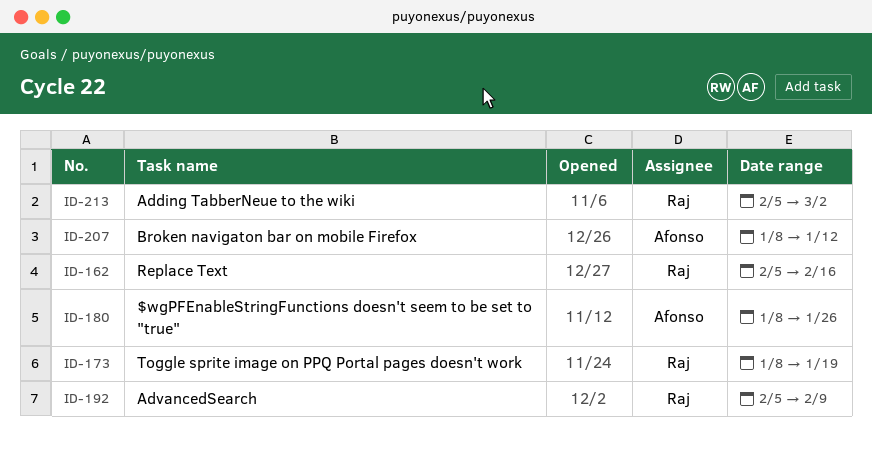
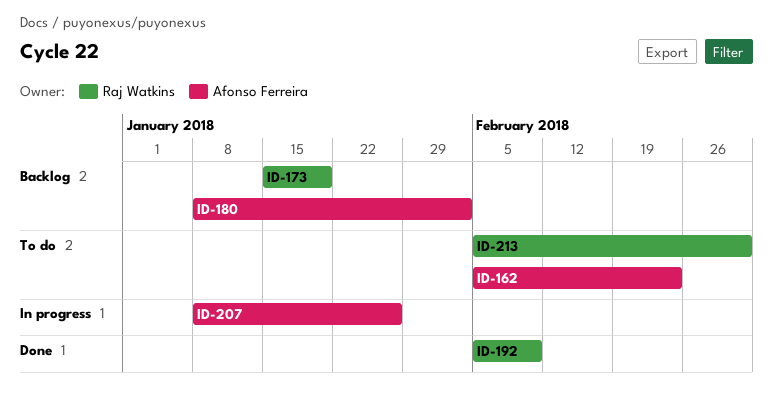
ID-162, owner: Raj Watkins -> Afonso Ferreira
ID-162, due: Feb 16 -> Feb 23
ID-173, start: Jan 8 -> Jan 15
ID-180, due: Jan 26 -> Feb 2
ID-207, due: Jan 12 -> Jan 26

